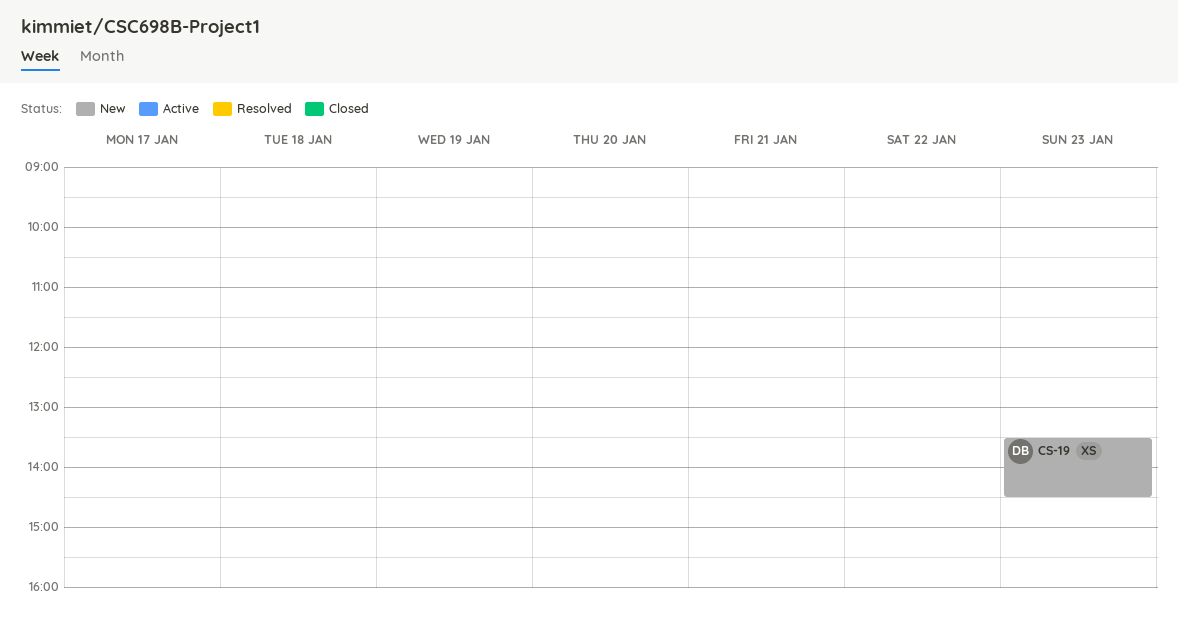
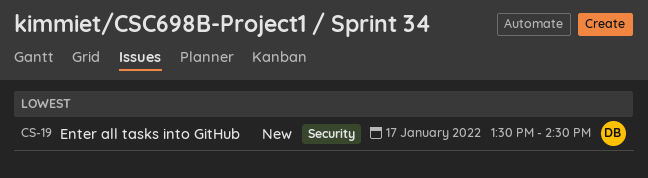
CS-19, day: Jan 23 -> Jan 17

